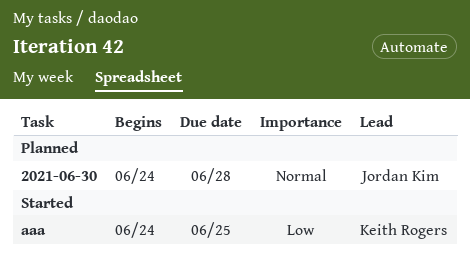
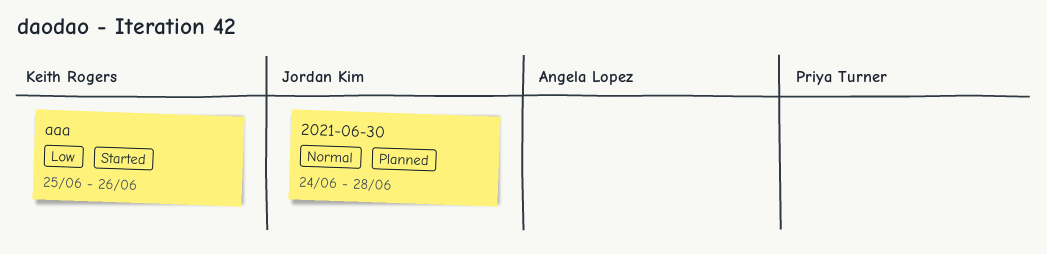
aaa, start: Jun 24 -> Jun 25
aaa, due: Jun 25 -> Jun 26

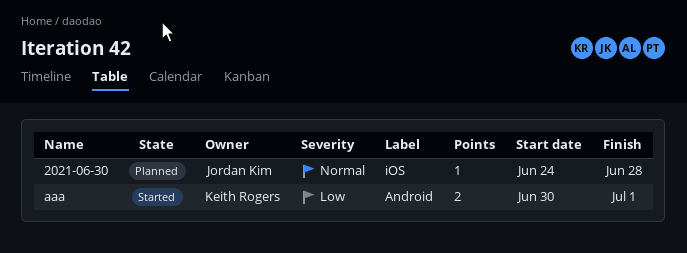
aaa, start: Jun 25 -> Jun 30
aaa, due: Jun 26 -> Jul 1

